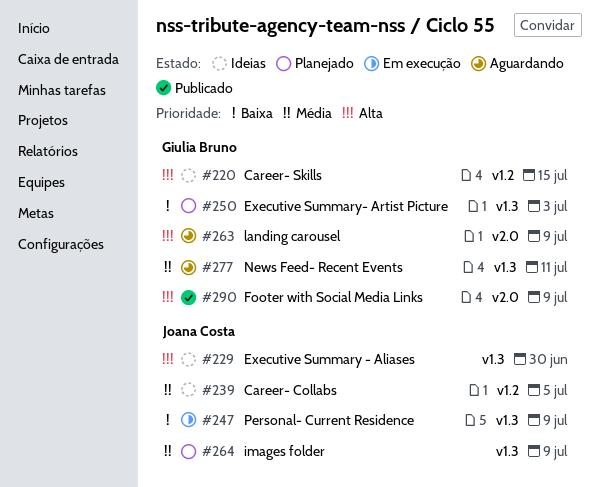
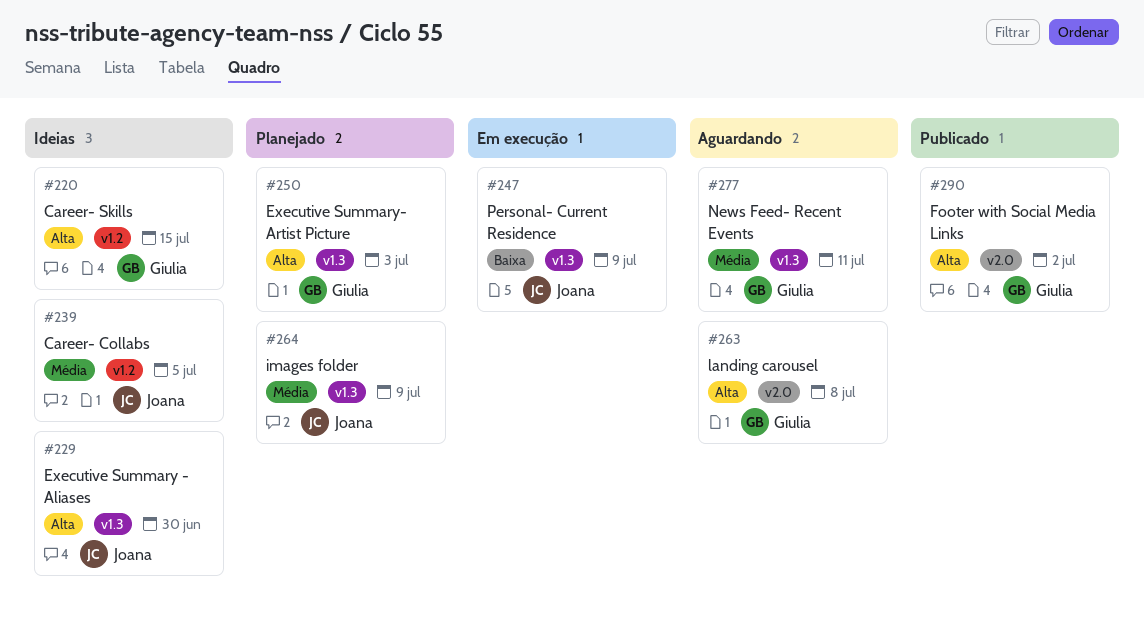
#250, priority: Baixa -> Alta
#263, due: Jul 9 -> Jul 8
#290, due: Jul 9 -> Jul 2

